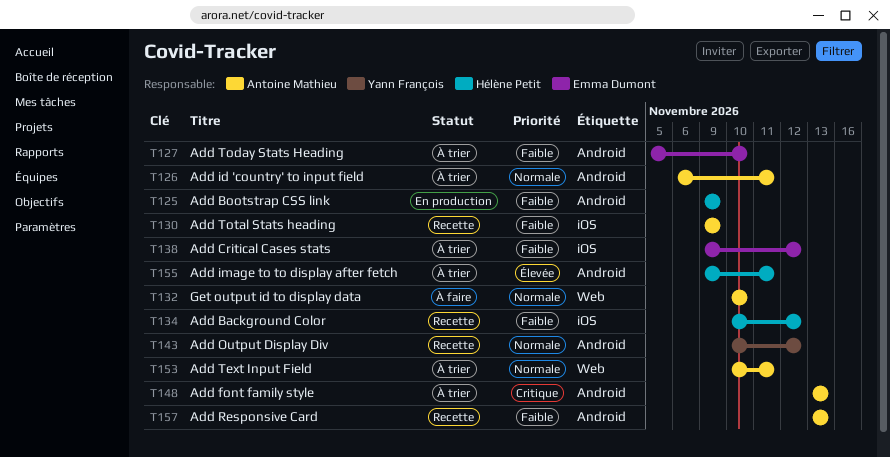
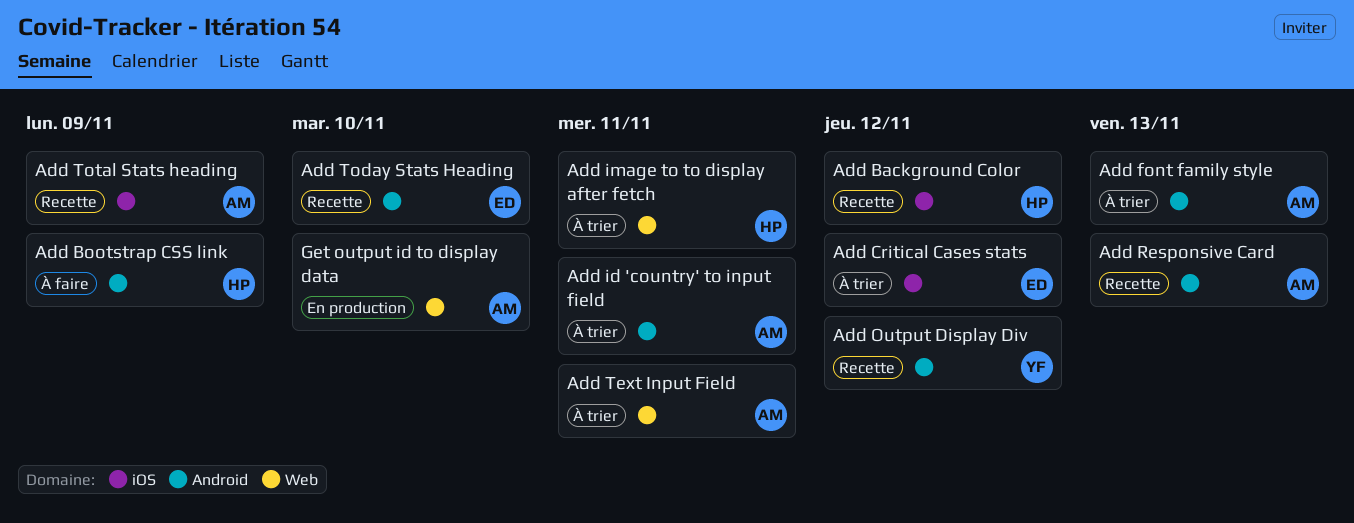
Add Bootstrap CSS link, status: En production -> À faire
Add image to to display after fetch, label: Android -> Web
Add Today Stats Heading, status: À trier -> Recette
Get output id to display data, status: À faire -> En production

